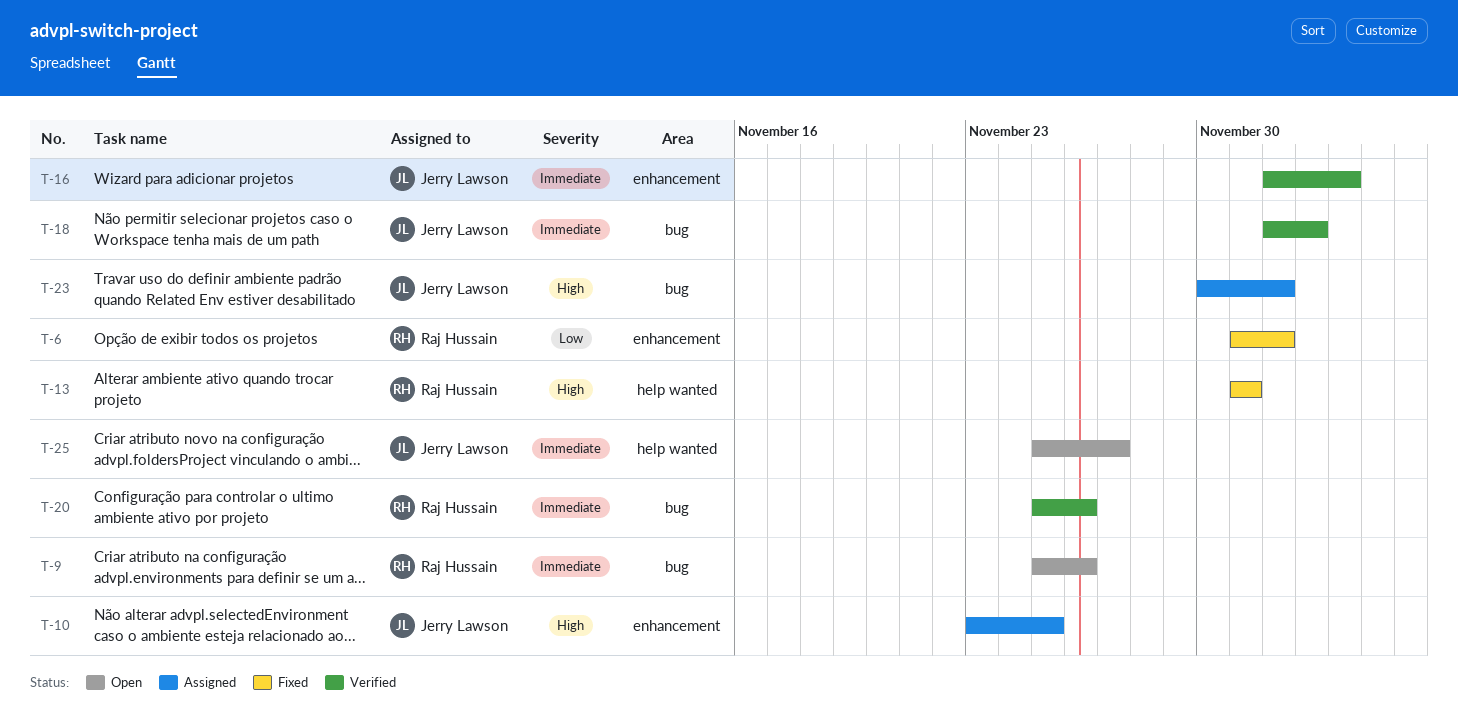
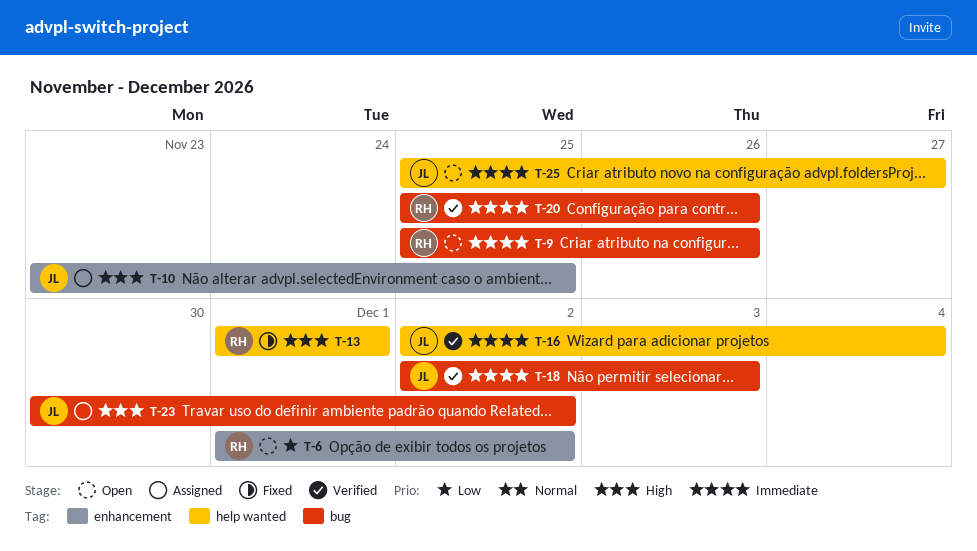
T-6, status: Fixed -> Open
T-16, label: enhancement -> help wanted

